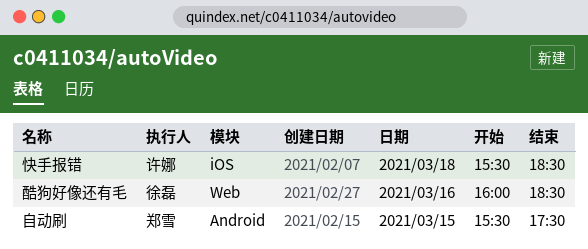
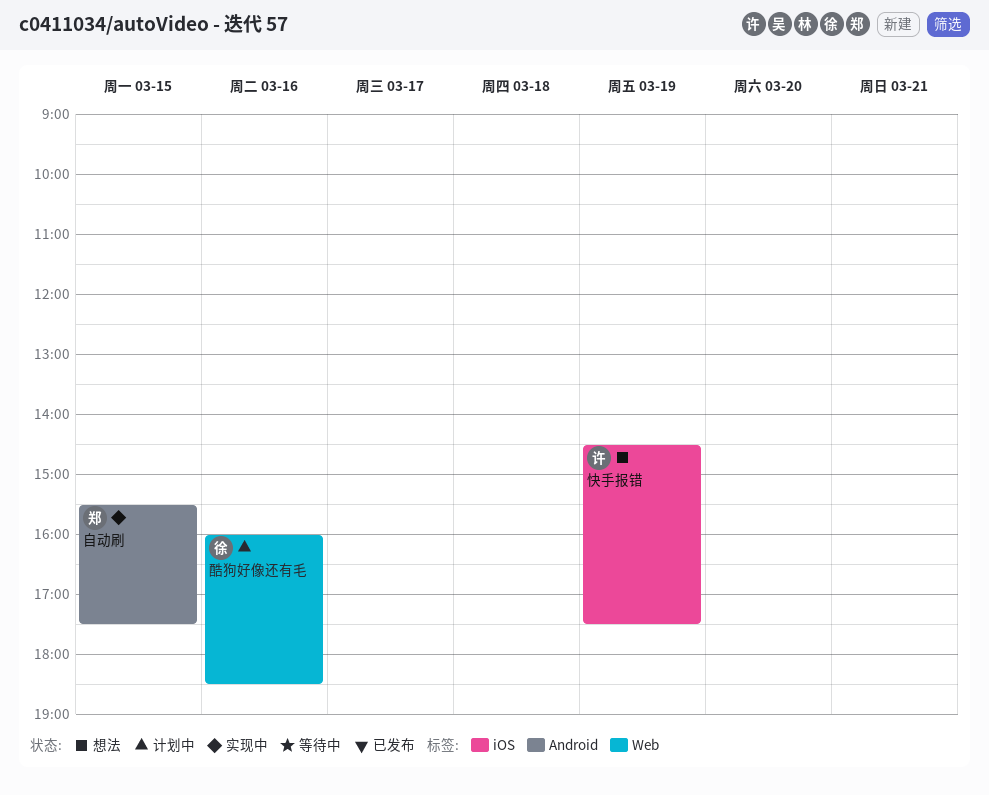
快手报错, day: Mar 18 -> Mar 19
快手报错, begins: 15:30 -> 14:30
快手报错, ends: 18:30 -> 17:30

